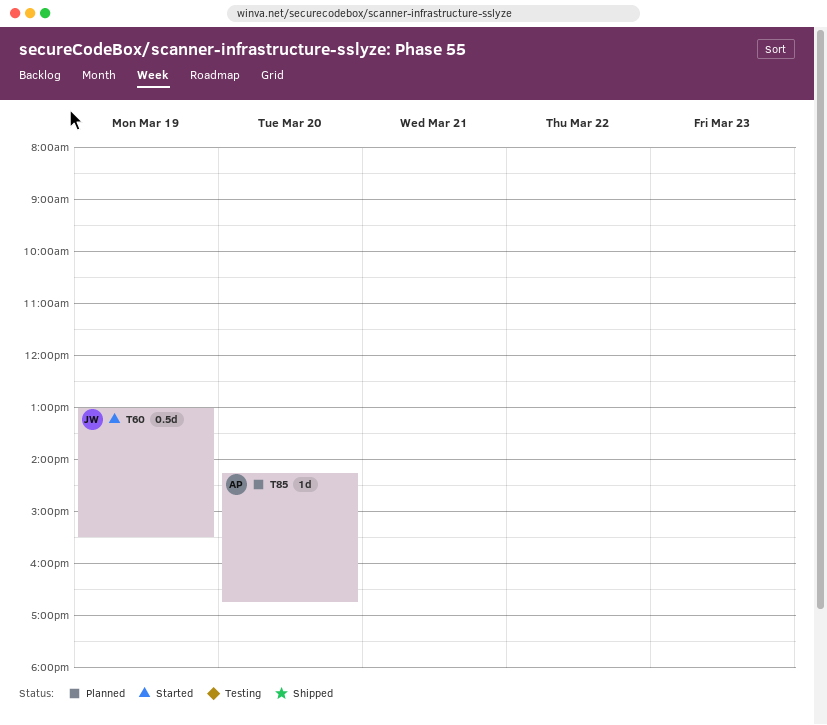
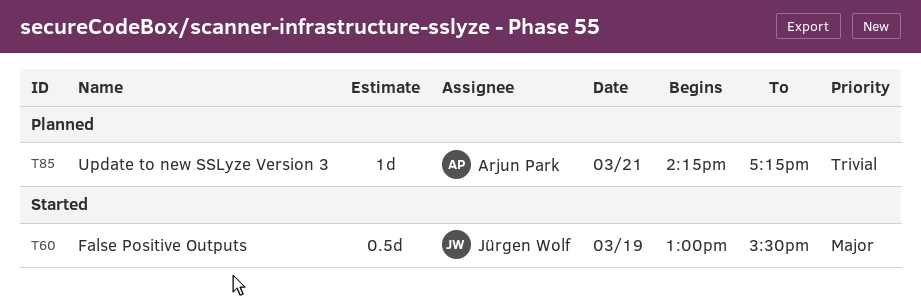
T85, day: Mar 20 -> Mar 21
T85, ends: 16:45 -> 17:15

